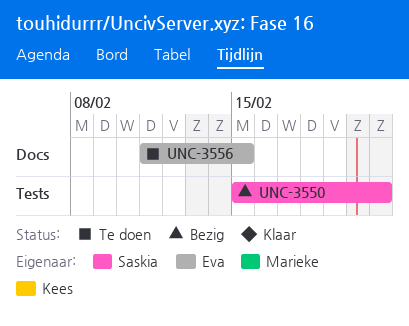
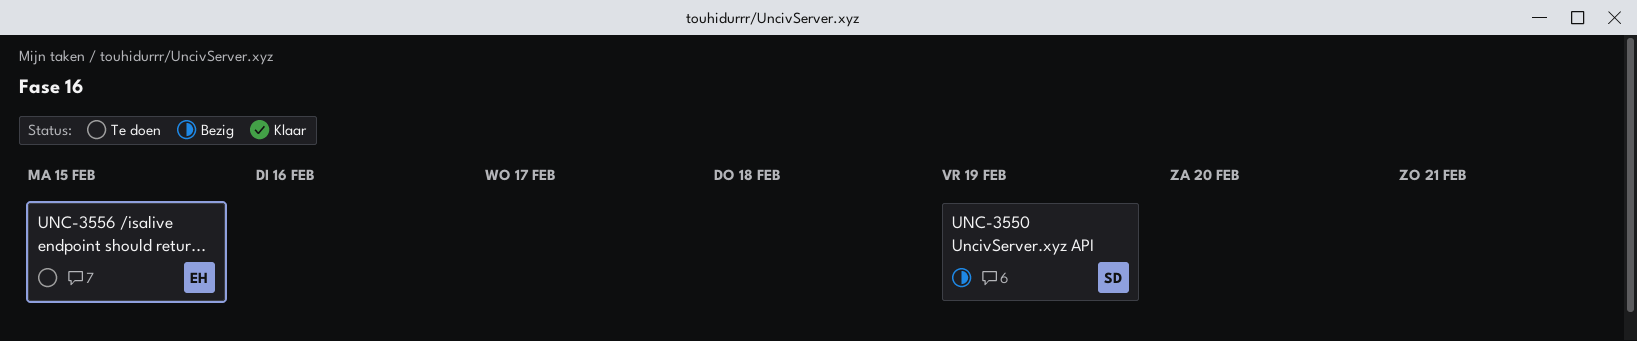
UNC-3550, due: Feb 21 -> Feb 19

